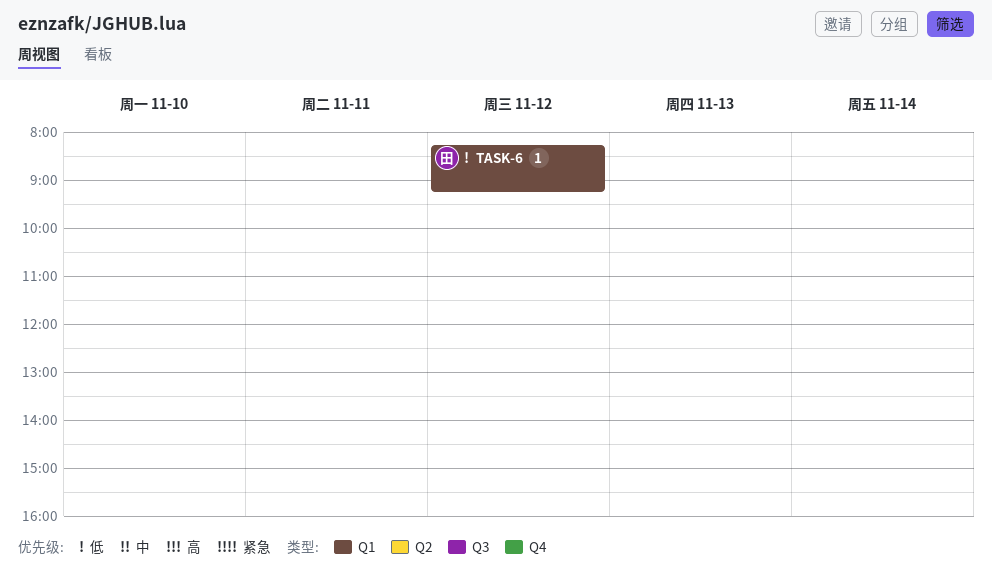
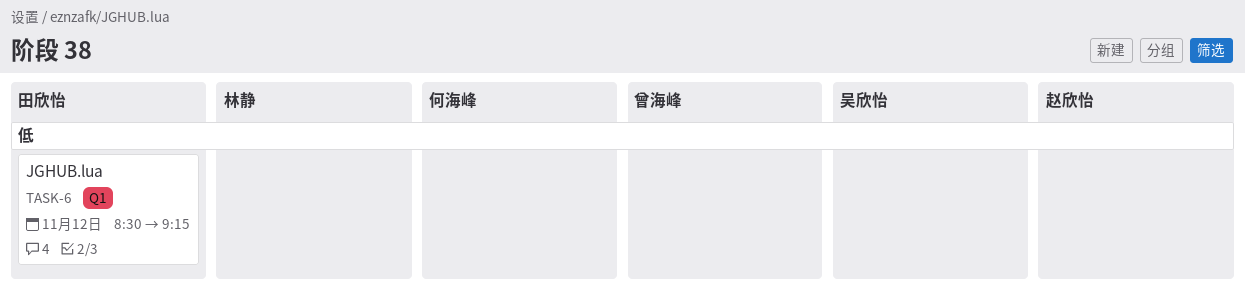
TASK-6, begins: 08:15 -> 08:30

